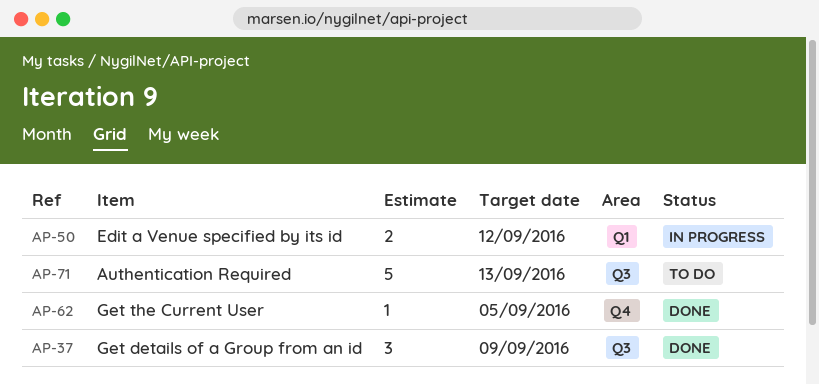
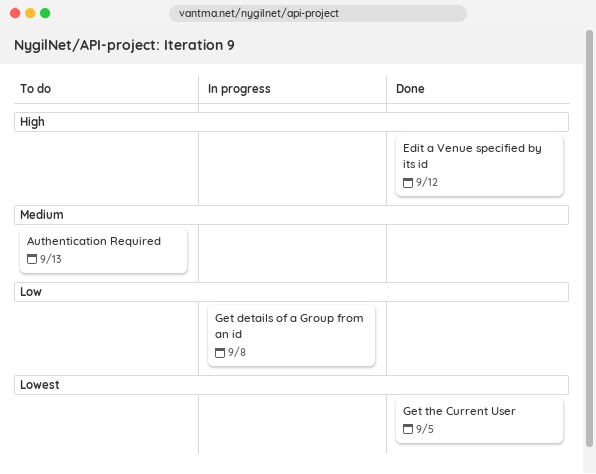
Edit a Venue specified by its id, status: In progress -> Done
Get details of a Group from an id, status: Done -> In progress
Get details of a Group from an id, due: Sep 9 -> Sep 8

